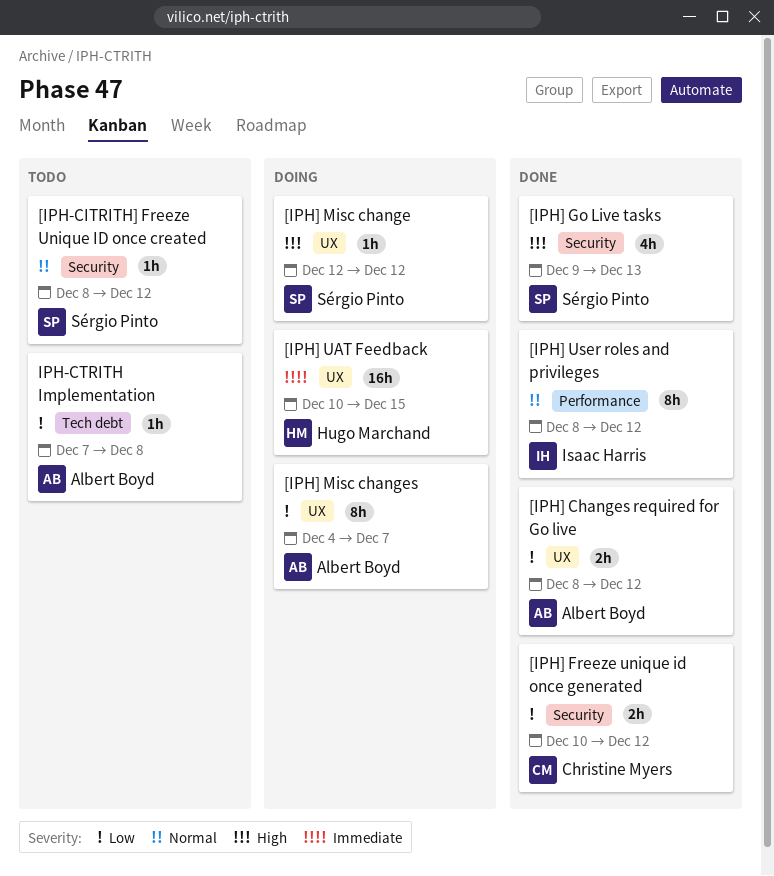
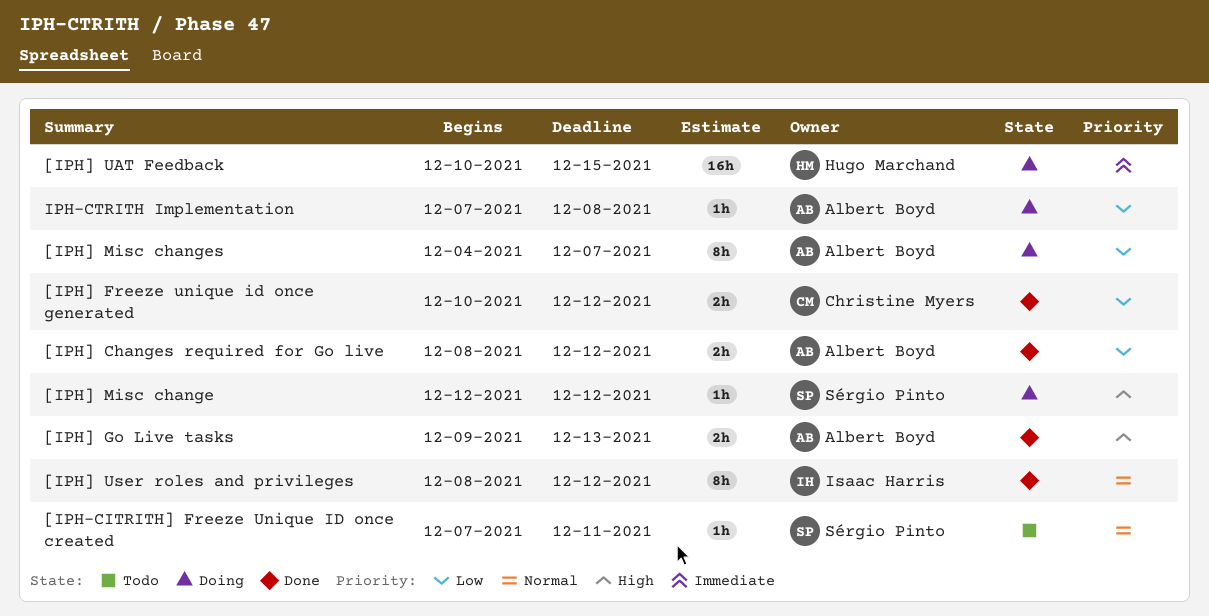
[IPH-CITRITH] Freeze Unique ID once created, start: Dec 8 -> Dec 7
[IPH-CITRITH] Freeze Unique ID once created, due: Dec 12 -> Dec 11
[IPH] Go Live tasks, owner: Sérgio Pinto -> Albert Boyd
[IPH] Go Live tasks, estimate: 4h -> 2h
IPH-CTRITH Implementation, status: Todo -> Doing

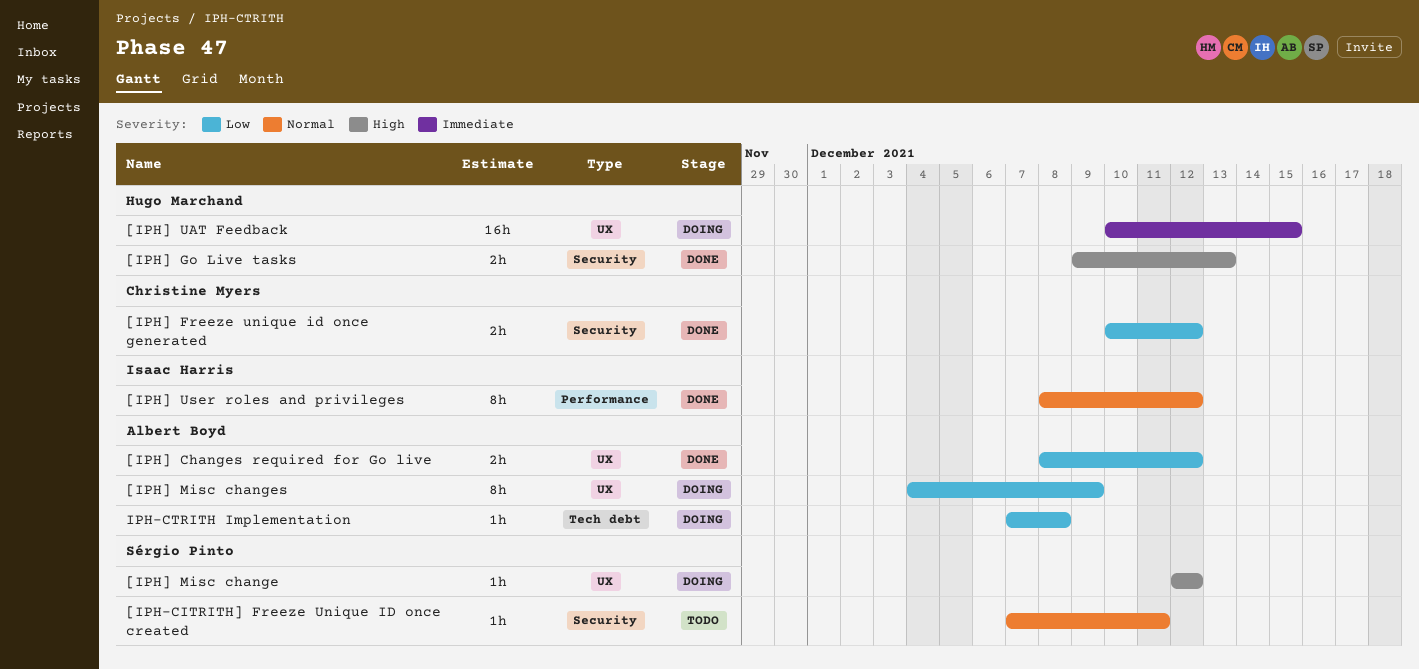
[IPH] Go Live tasks, owner: Albert Boyd -> Hugo Marchand
[IPH] Misc changes, due: Dec 7 -> Dec 9

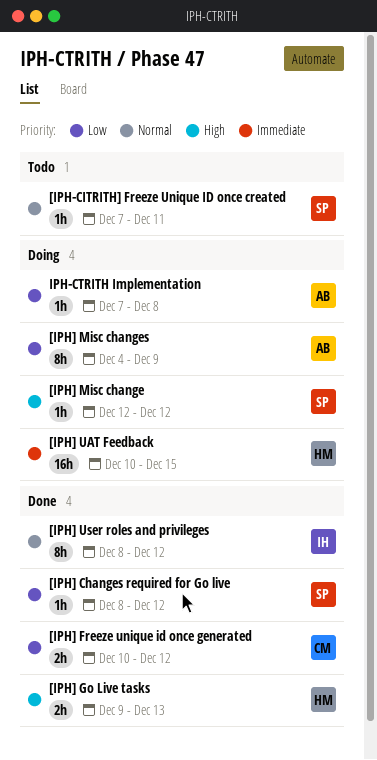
[IPH] Changes required for Go live, owner: Albert Boyd -> Sérgio Pinto
[IPH] Changes required for Go live, estimate: 2h -> 1h

